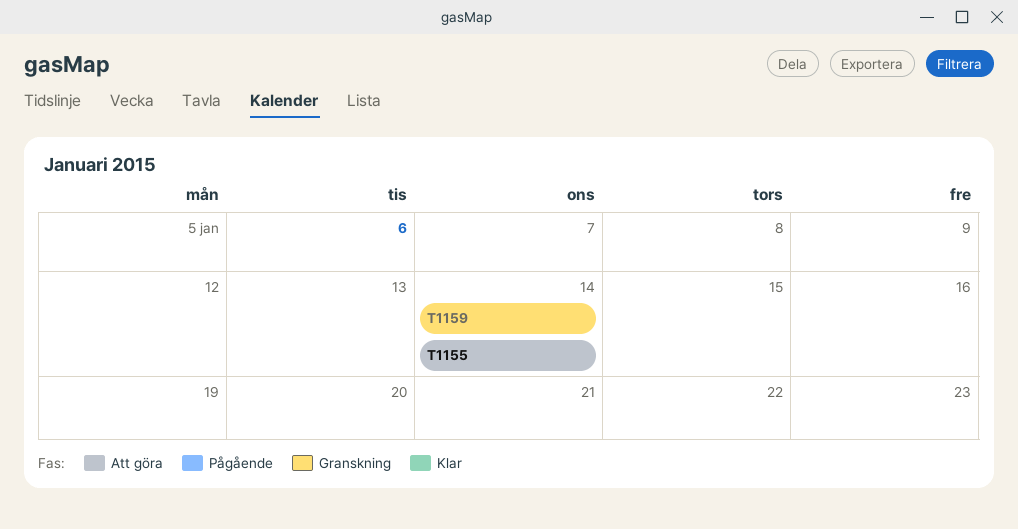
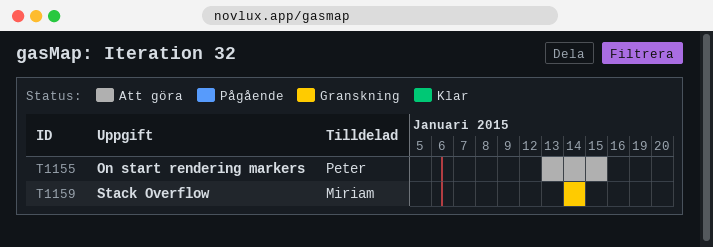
T1155, due: Jan 14 -> Jan 15

